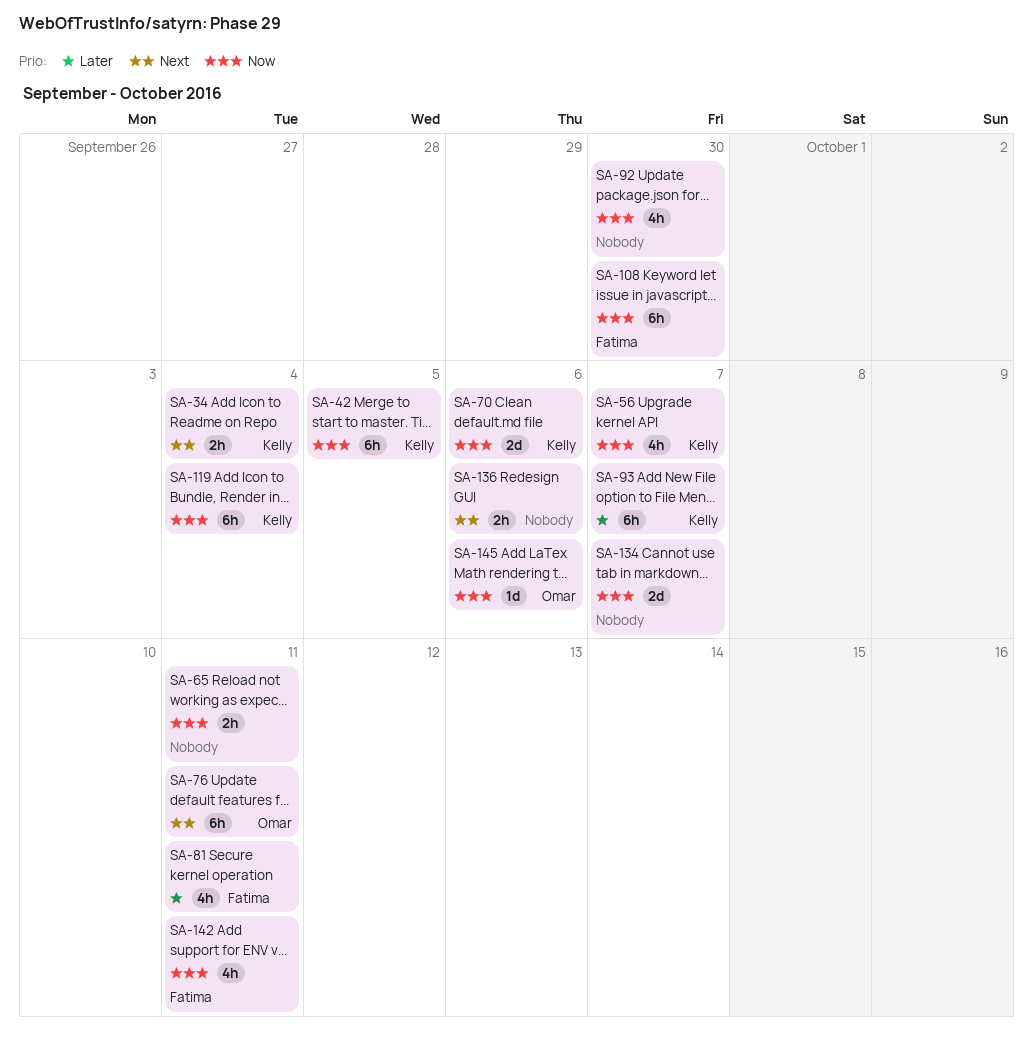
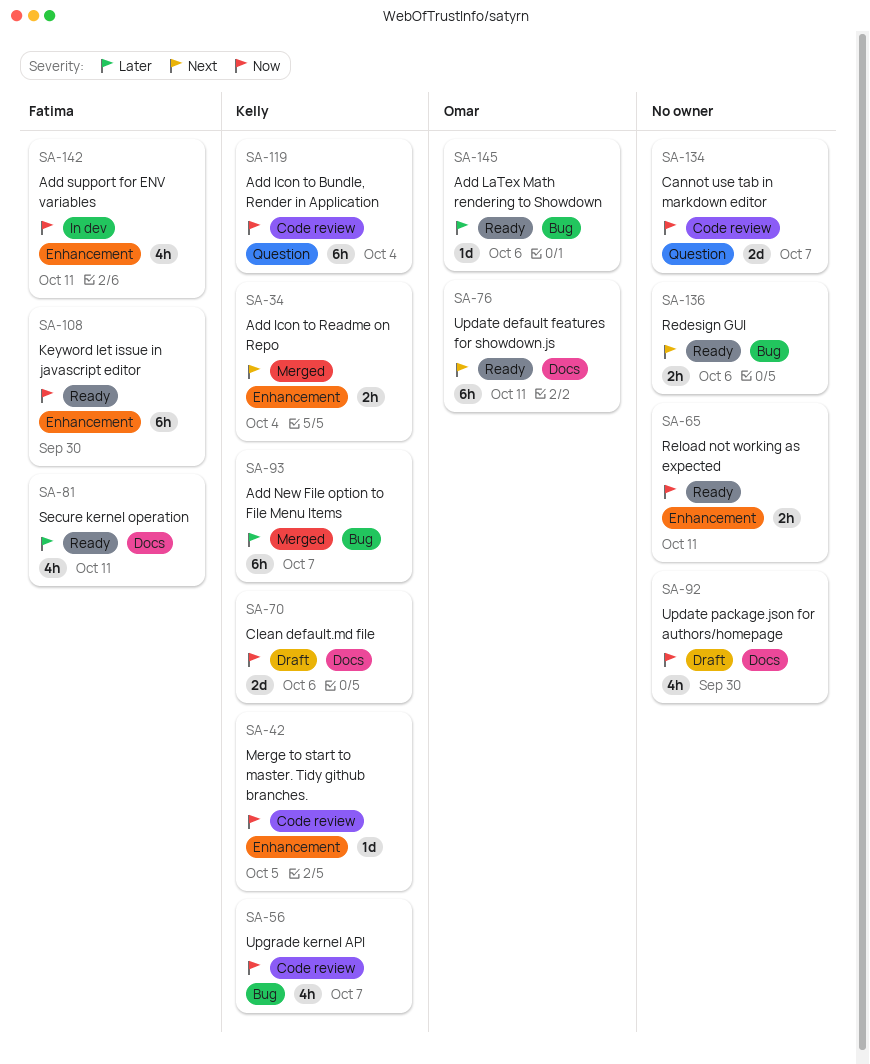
SA-42, estimate: 6h -> 1d
SA-145, priority: Now -> Later

